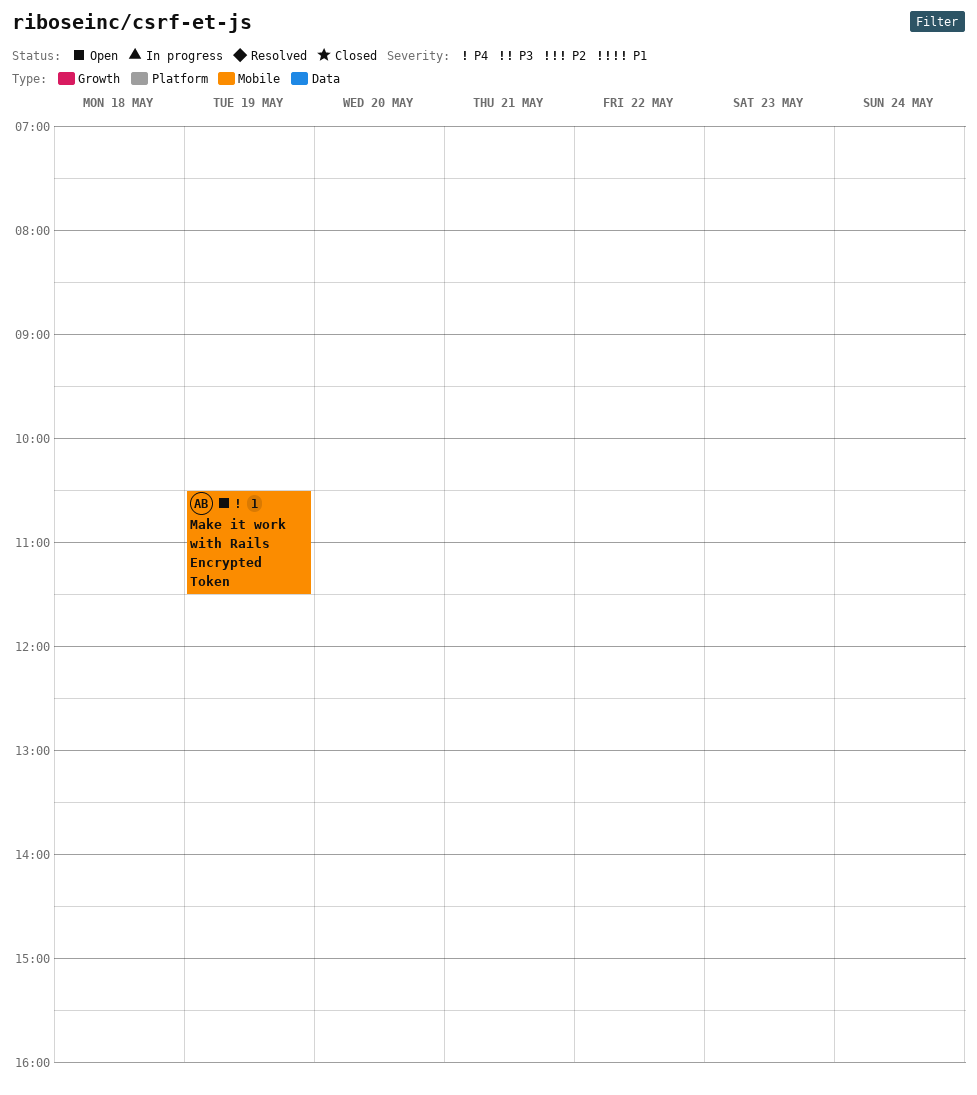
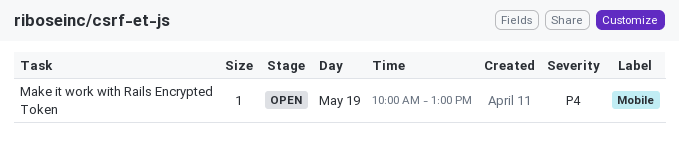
Make it work with Rails Encrypted Token, begins: 10:30 -> 10:00
Make it work with Rails Encrypted Token, ends: 11:30 -> 13:00

